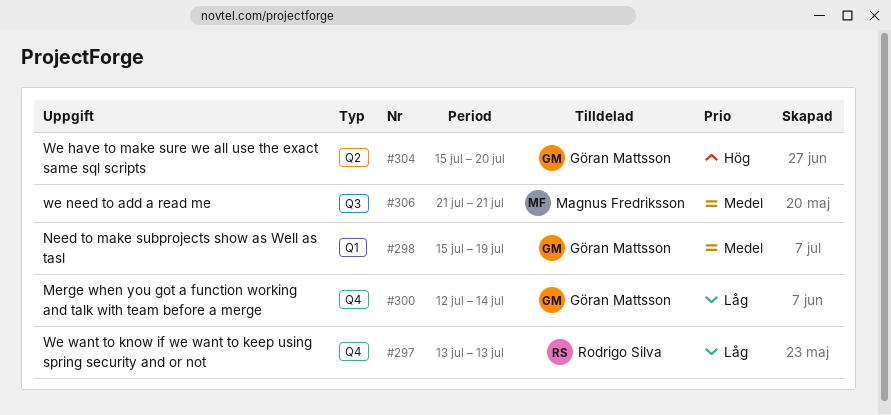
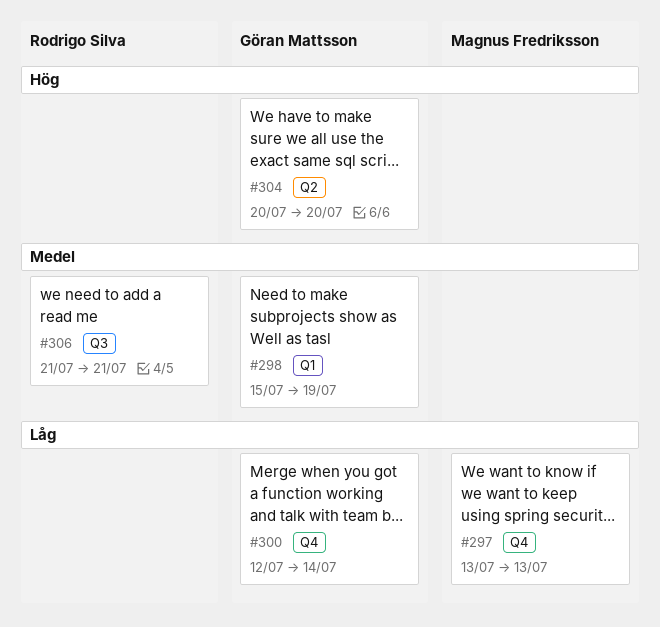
#297, owner: Rodrigo Silva -> Magnus Fredriksson
#304, start: Jul 15 -> Jul 20
#306, owner: Magnus Fredriksson -> Rodrigo Silva

